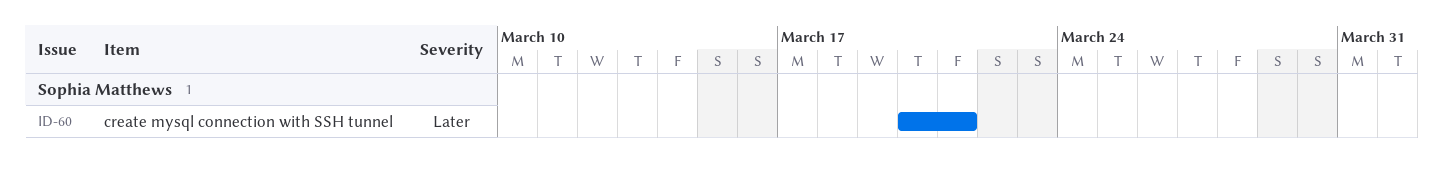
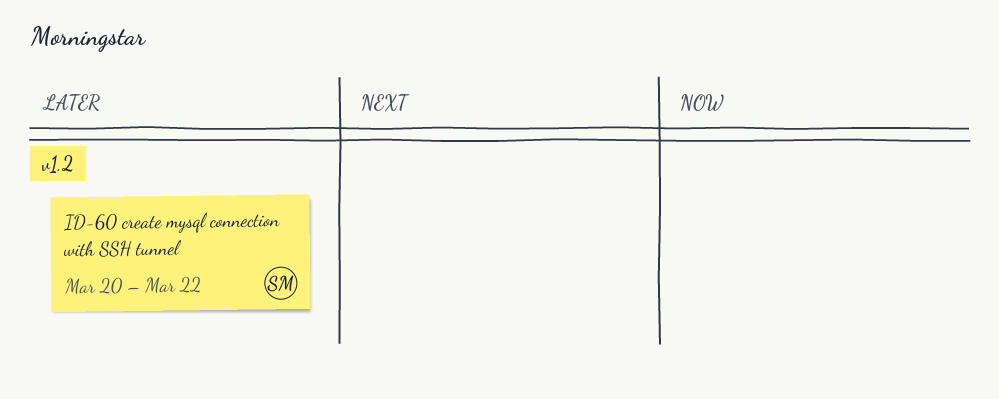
ID-60, due: Mar 21 -> Mar 22

